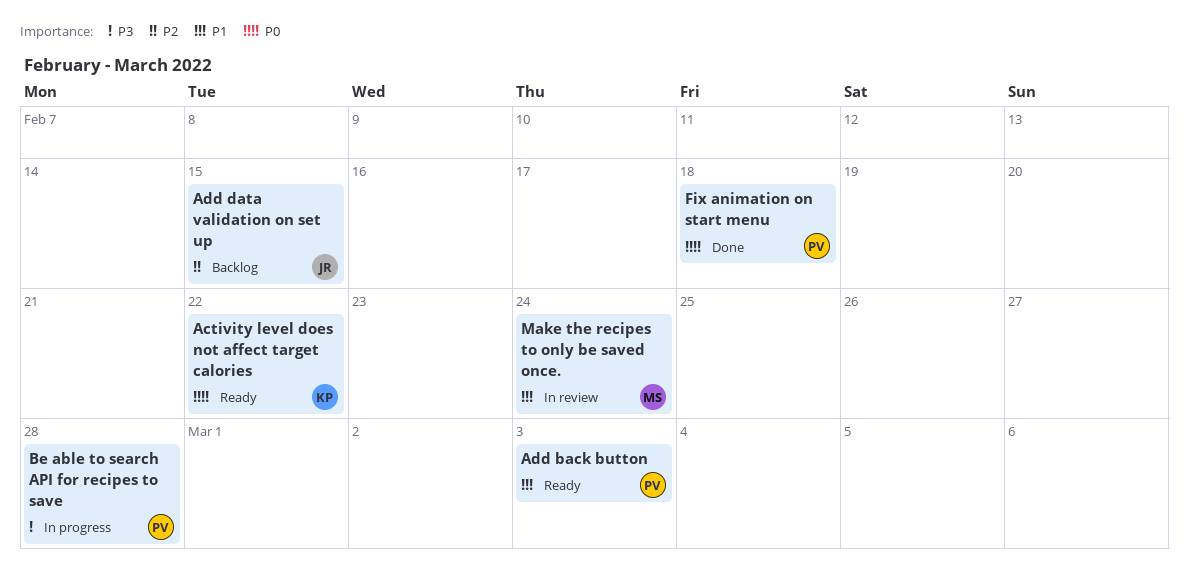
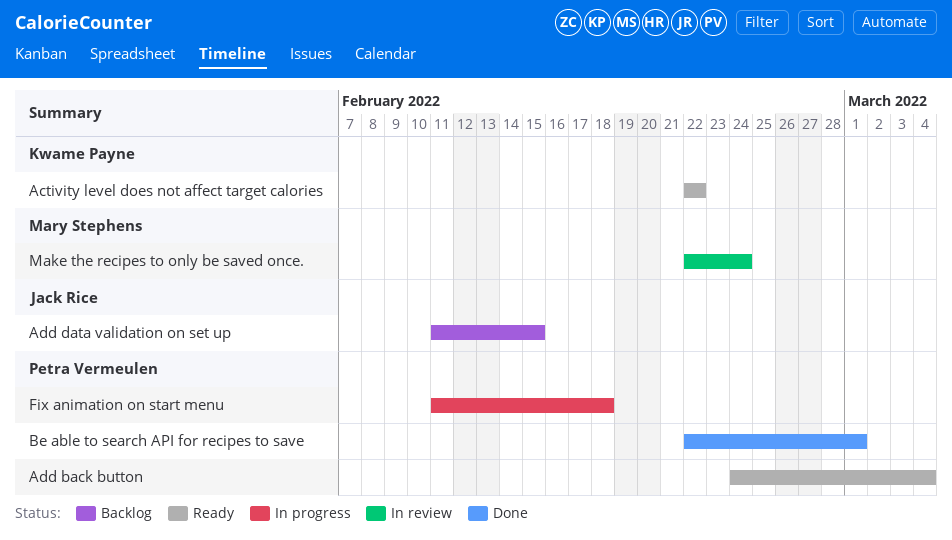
Add back button, due: Mar 3 -> Mar 4
Be able to search API for recipes to save, status: In progress -> Done
Be able to search API for recipes to save, due: Feb 28 -> Mar 1
Fix animation on start menu, status: Done -> In progress

